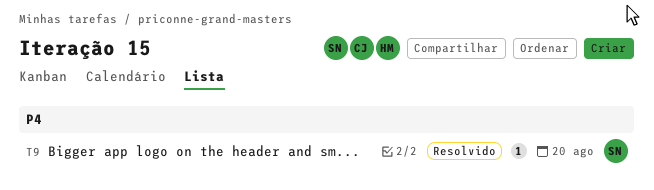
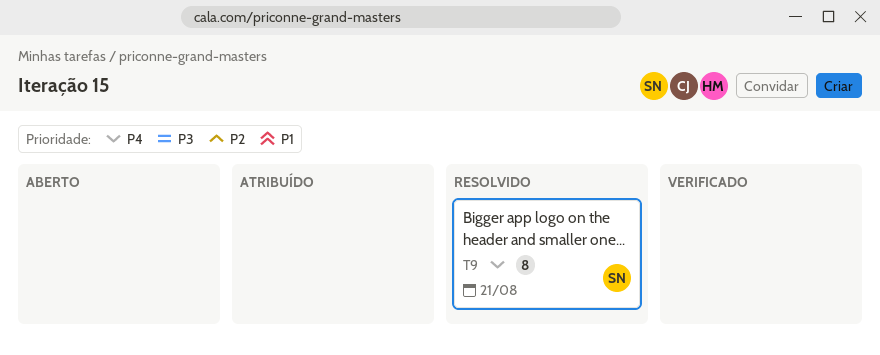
T9, estimate: 1 -> 8
T9, due: Aug 20 -> Aug 21

